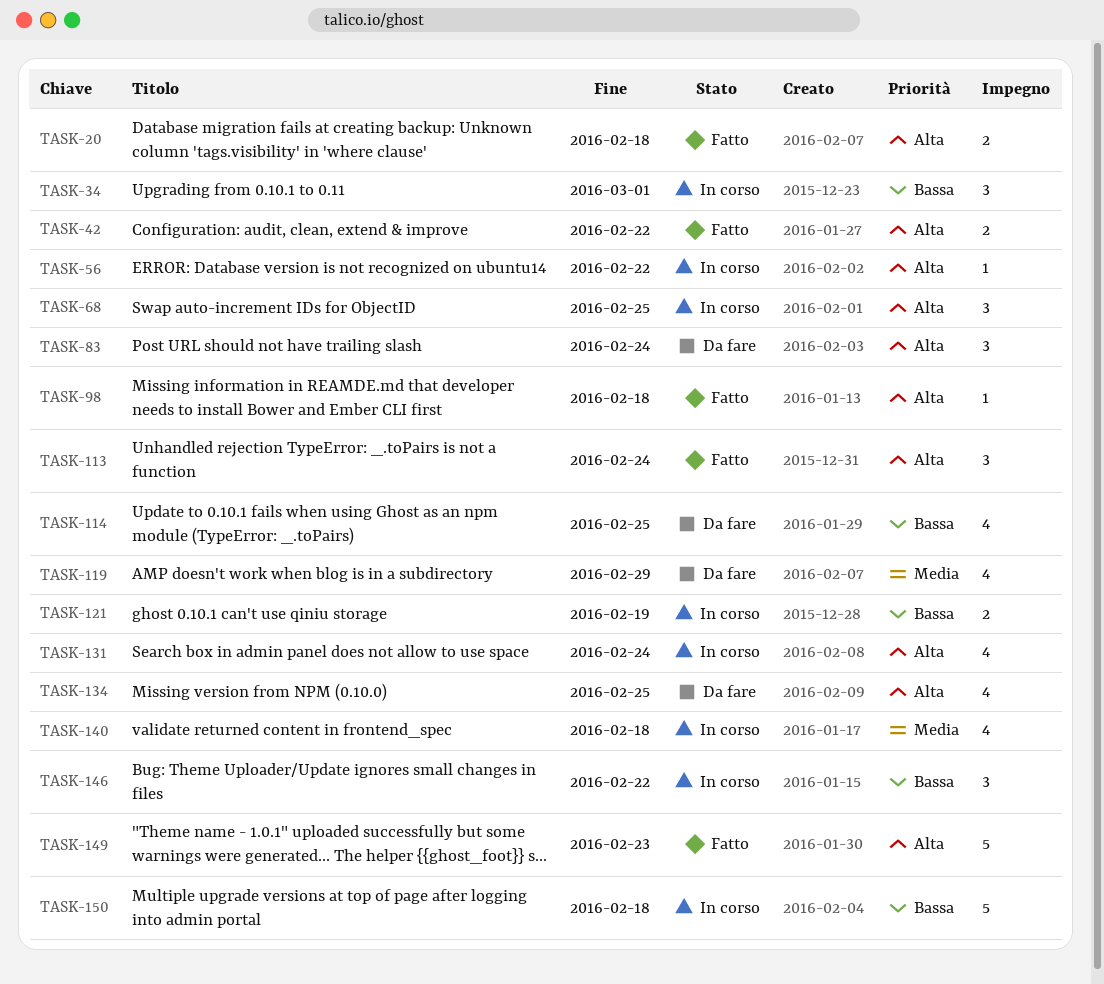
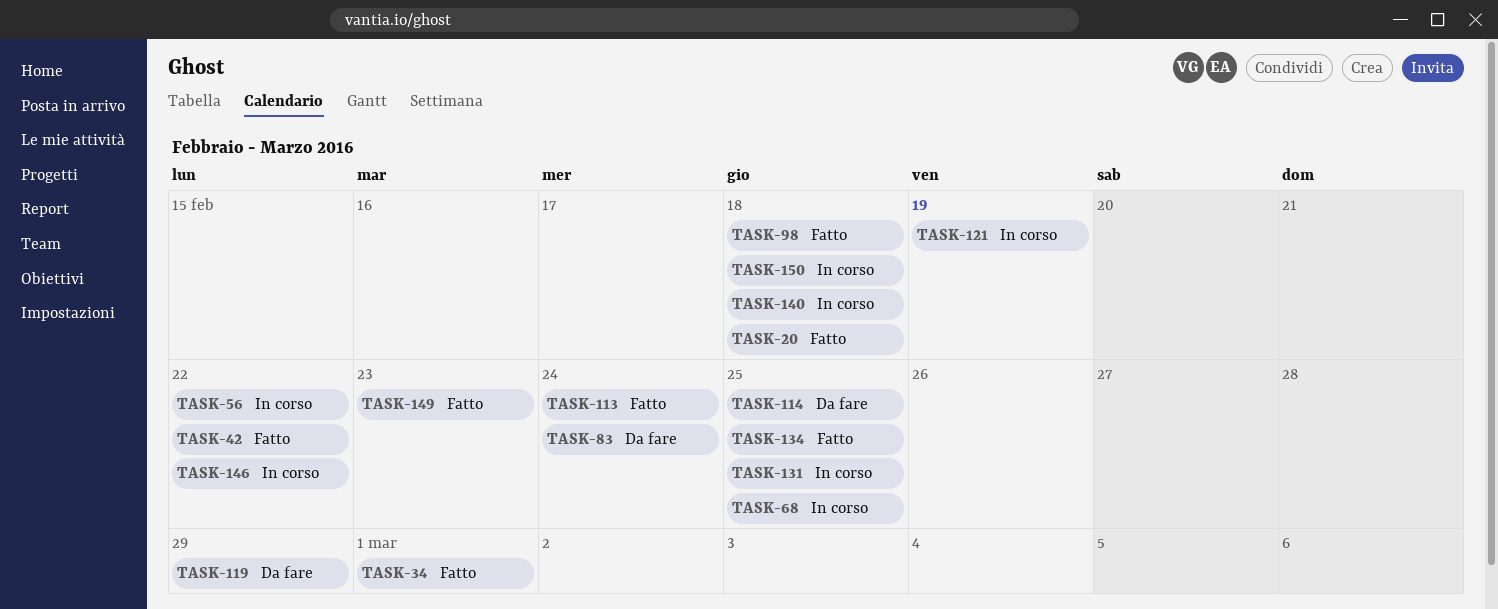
TASK-34, status: In corso -> Fatto
TASK-131, due: Feb 24 -> Feb 25
TASK-134, status: Da fare -> Fatto

